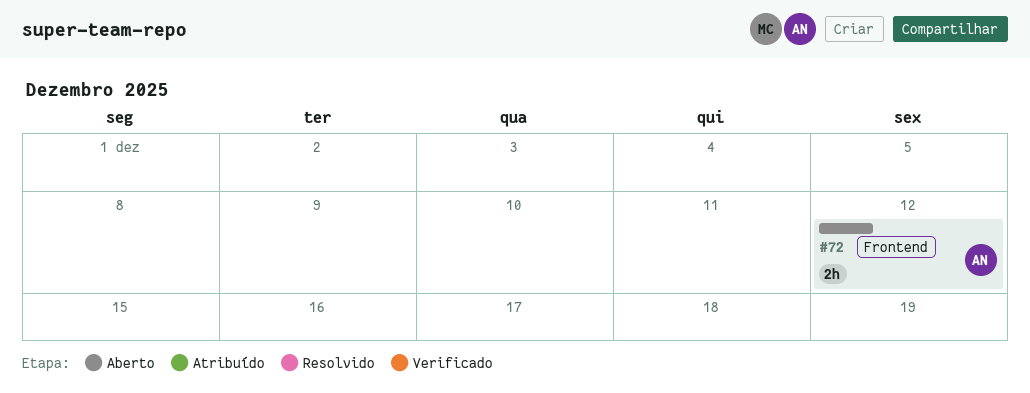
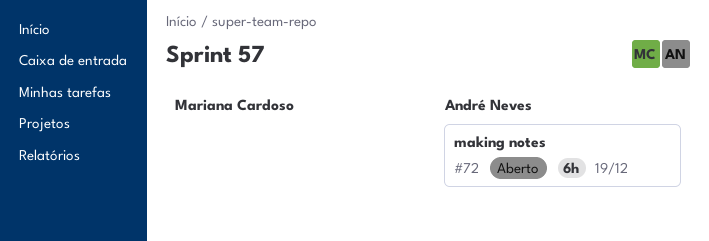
#72, estimate: 2h -> 6h
#72, due: Dec 12 -> Dec 19

